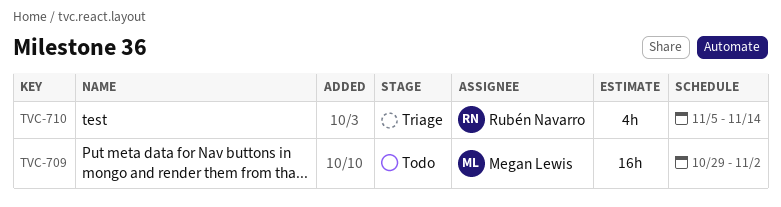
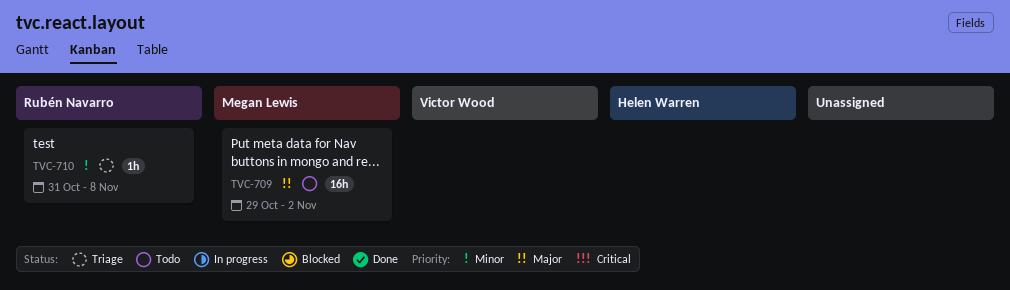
TVC-710, estimate: 4h -> 1h
TVC-710, start: Nov 5 -> Oct 31
TVC-710, due: Nov 14 -> Nov 8

